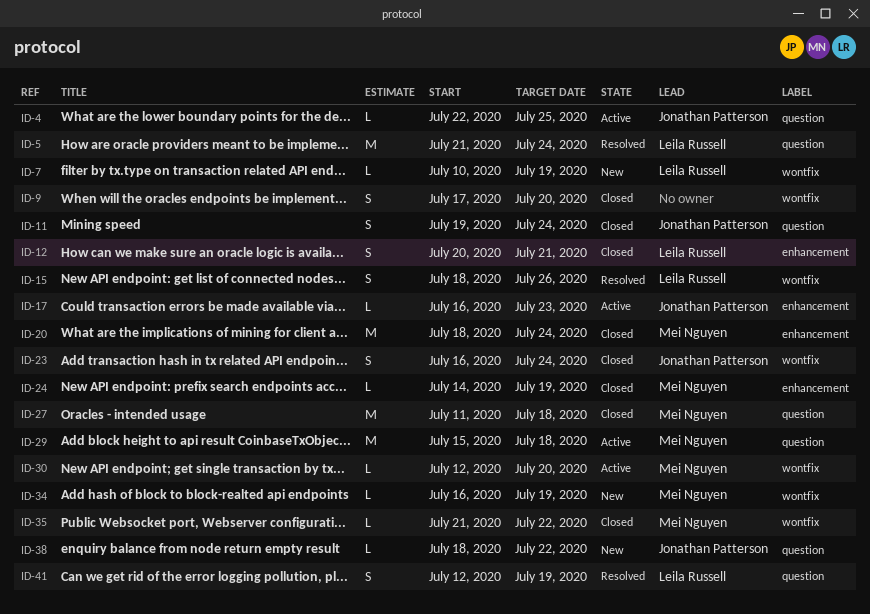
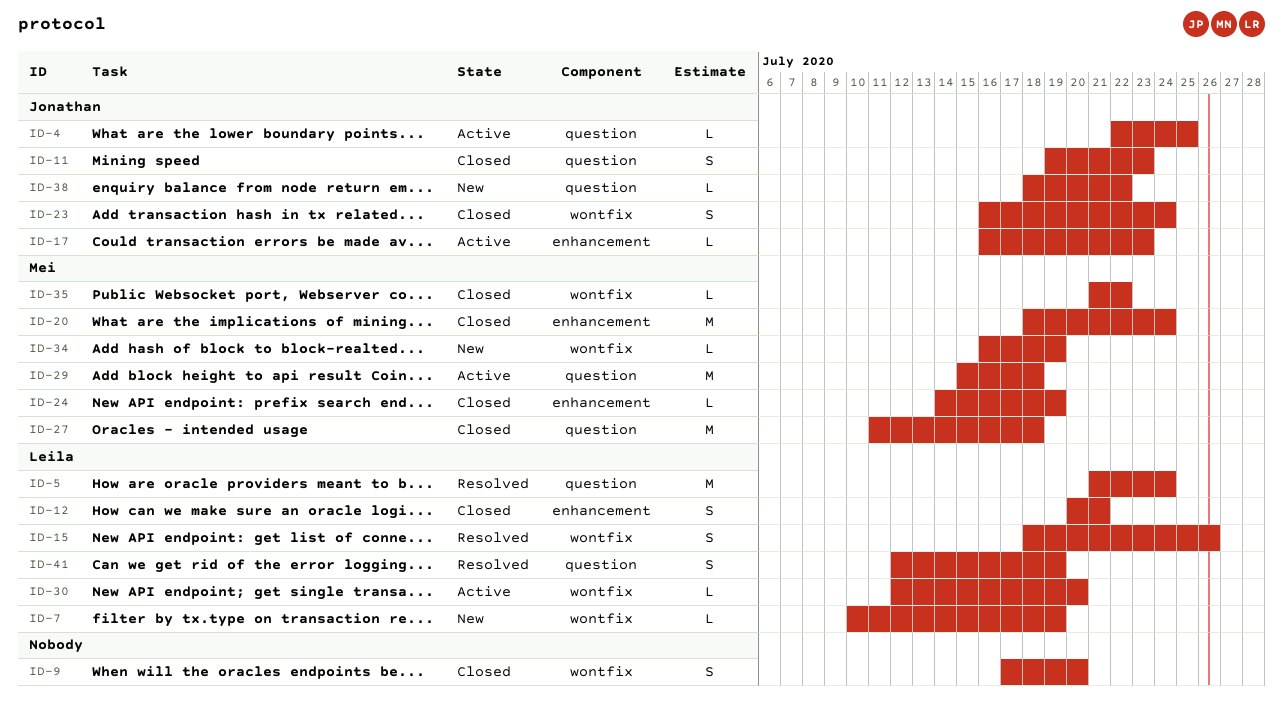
ID-11, due: Jul 24 -> Jul 23
ID-30, owner: Mei Nguyen -> Leila Russell

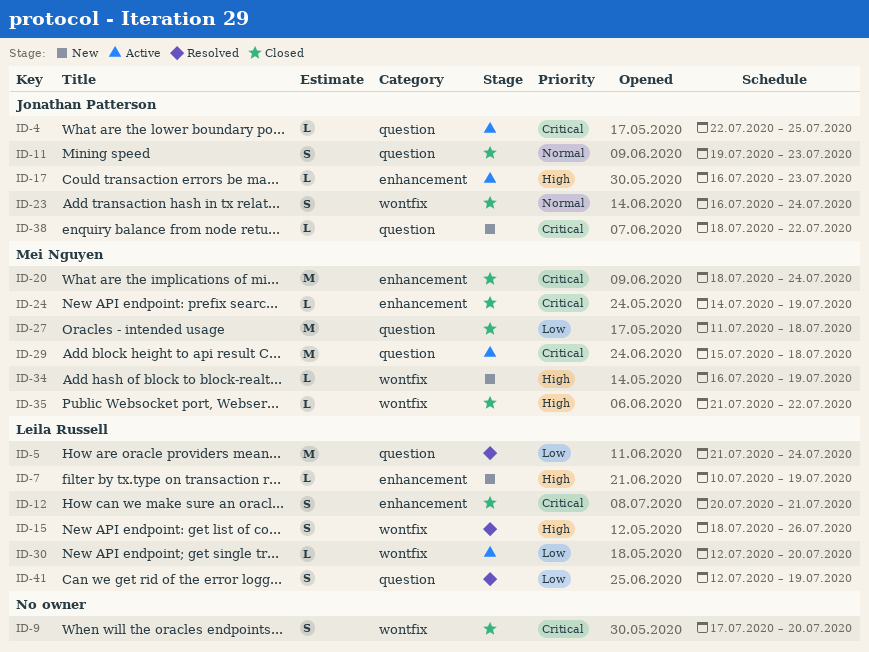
ID-7, label: wontfix -> enhancement

